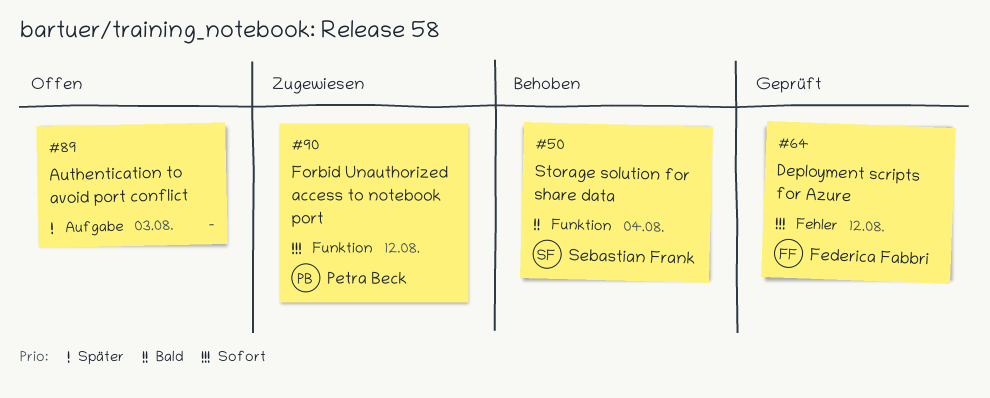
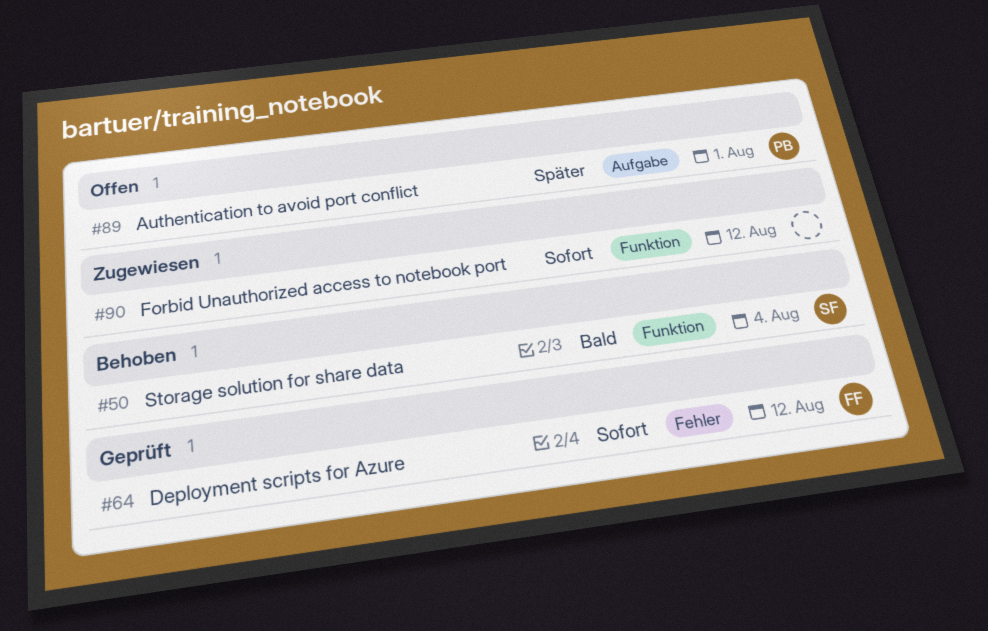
#89, owner: none -> Petra Beck
#89, due: Aug 3 -> Aug 1
#90, owner: Petra Beck -> none

